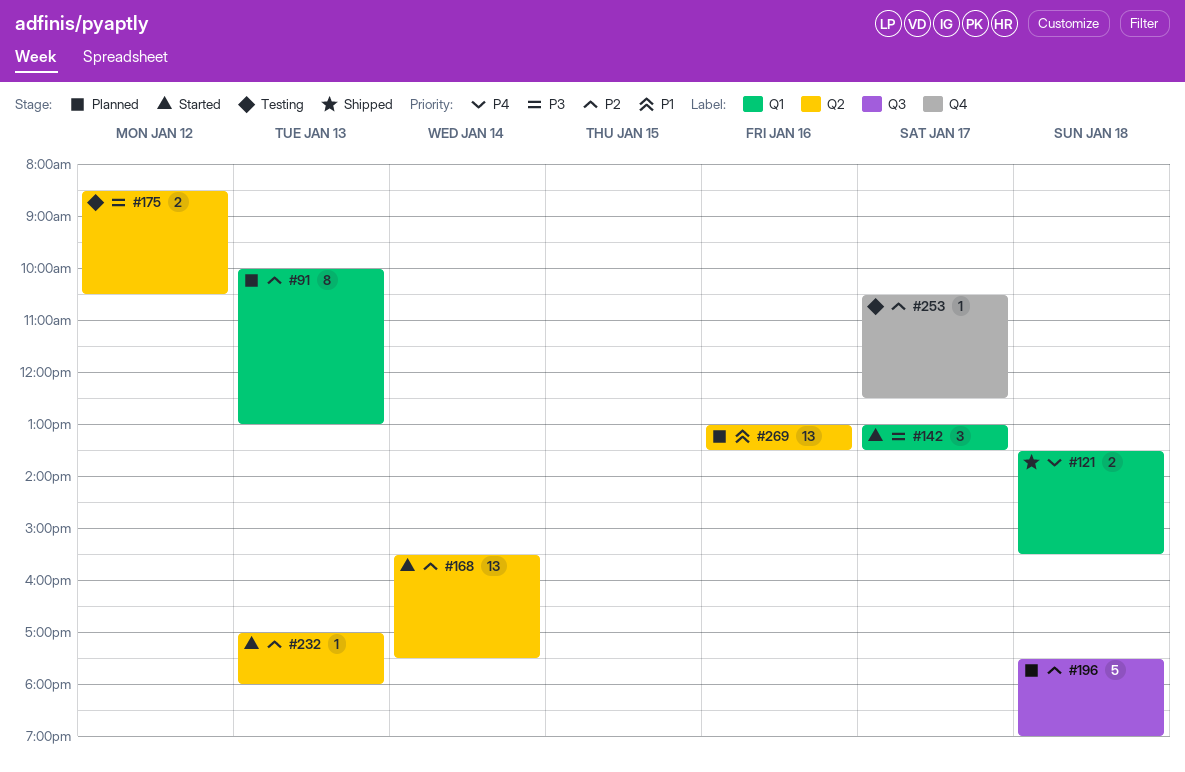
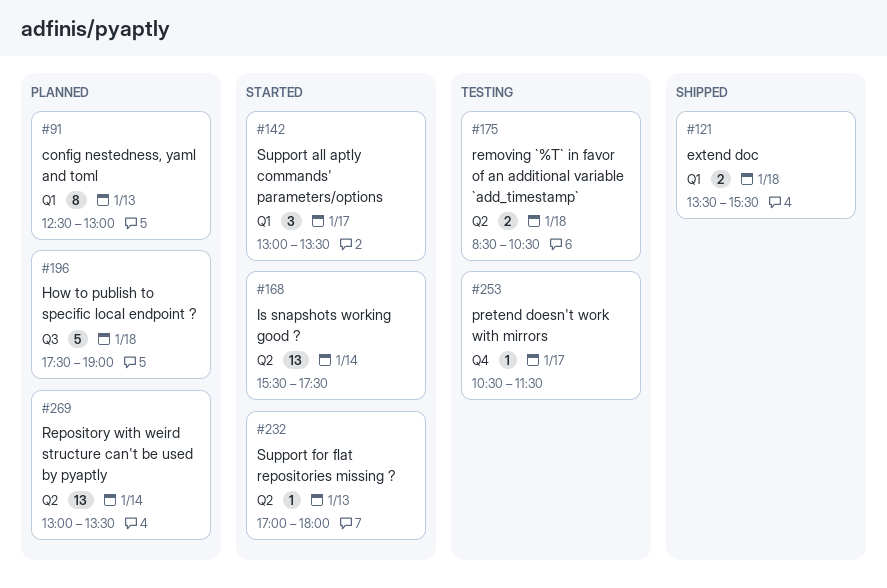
#91, begins: 10:00 -> 12:30
#175, day: Jan 12 -> Jan 18
#253, ends: 12:30 -> 11:30
#269, day: Jan 16 -> Jan 14

